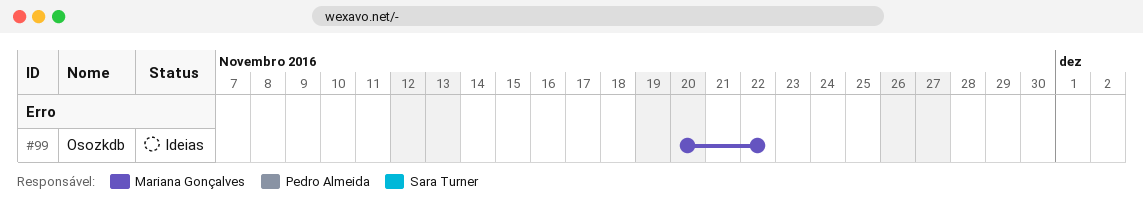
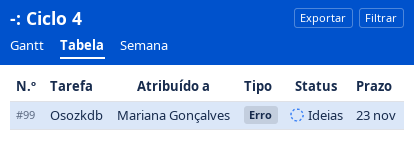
#99, due: Nov 22 -> Nov 23

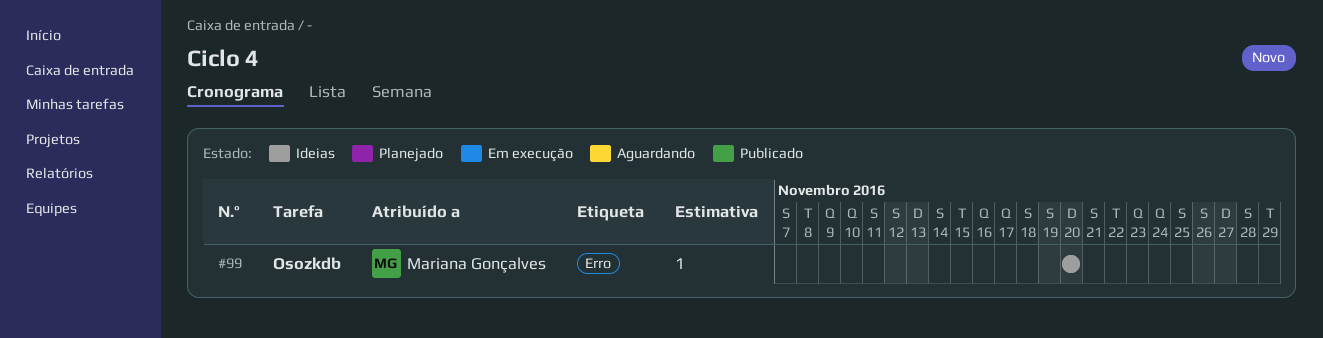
#99, due: Nov 23 -> Nov 20

